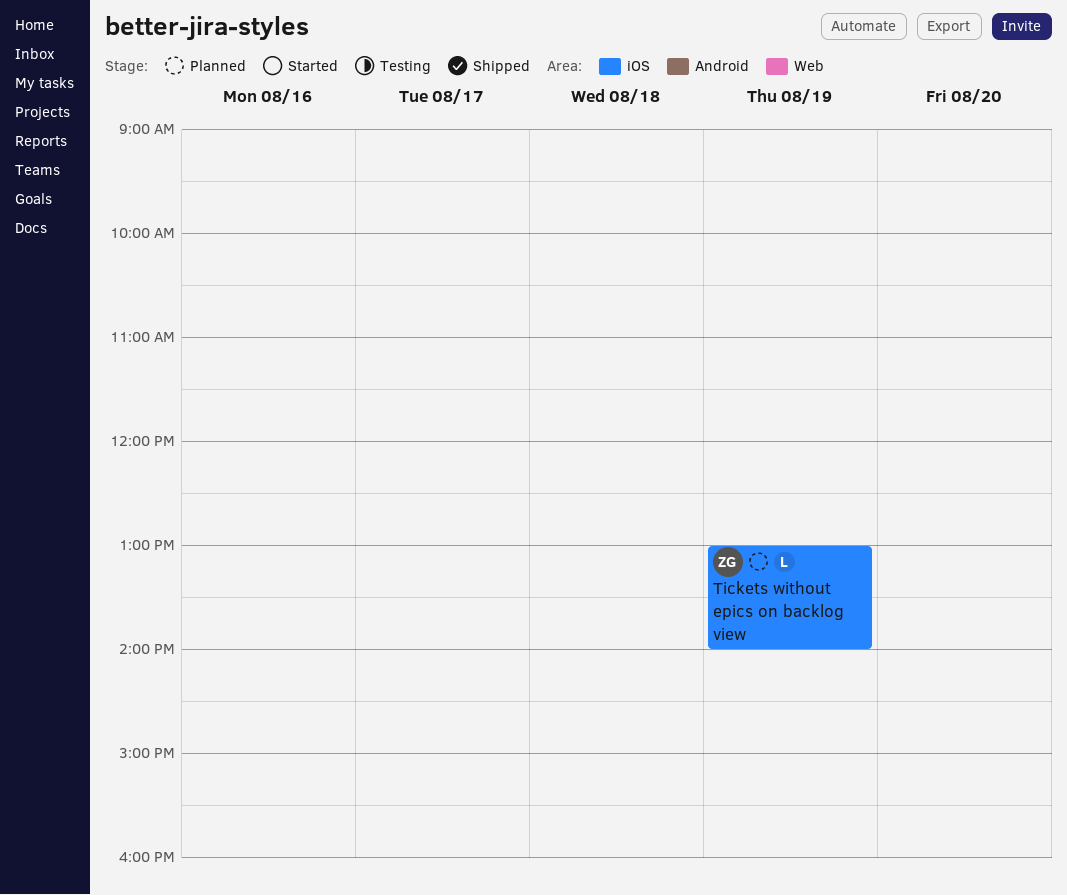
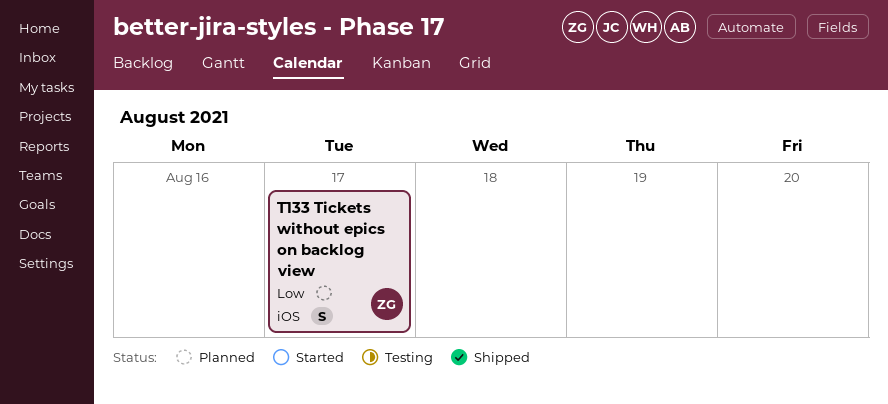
Tickets without epics on backlog view, estimate: L -> S
Tickets without epics on backlog view, day: Aug 19 -> Aug 17

